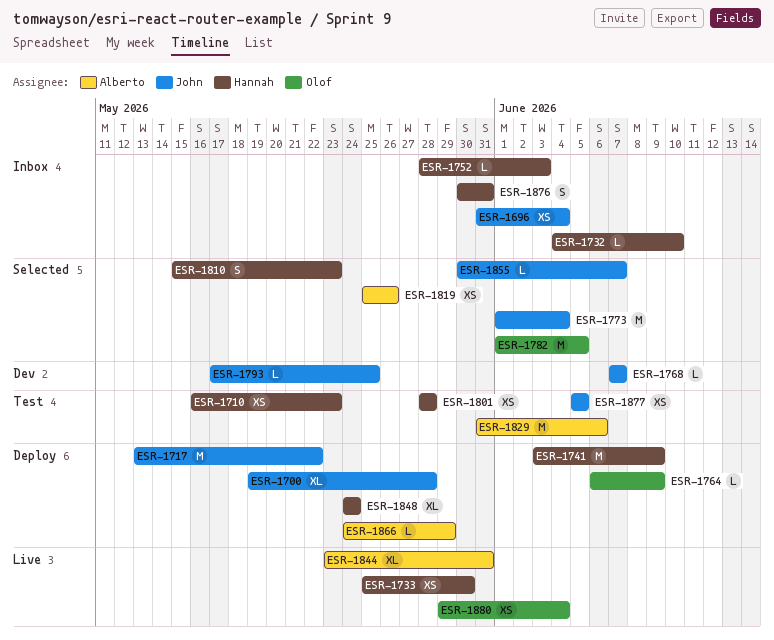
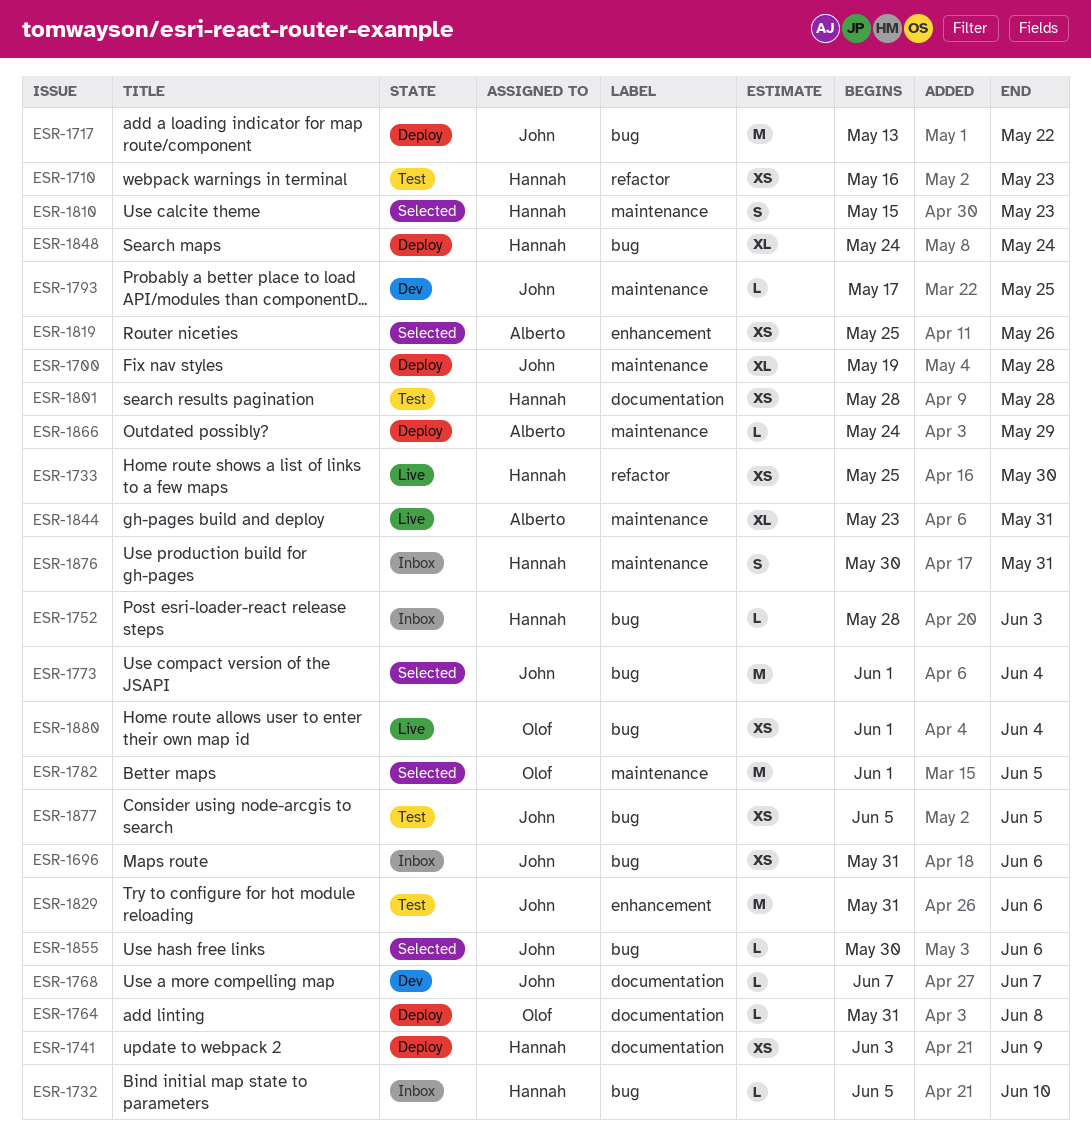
ESR-1696, due: Jun 4 -> Jun 6
ESR-1732, start: Jun 4 -> Jun 5
ESR-1741, estimate: M -> XS
ESR-1764, start: Jun 6 -> May 31
ESR-1764, due: Jun 9 -> Jun 8
ESR-1829, owner: Alberto -> John
ESR-1855, due: Jun 7 -> Jun 6
ESR-1880, start: May 29 -> Jun 1

